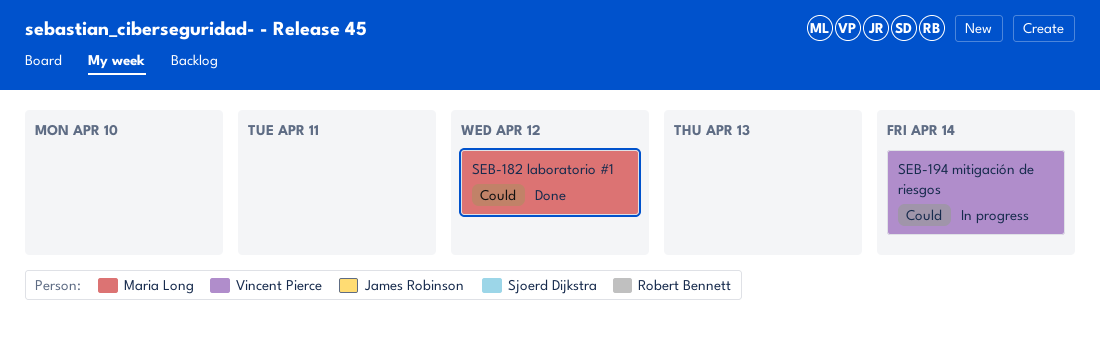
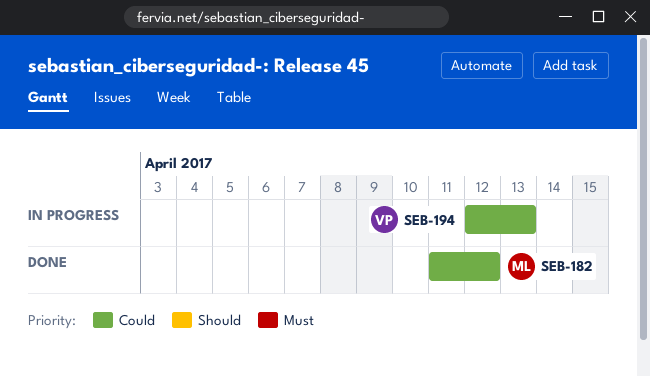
SEB-194, due: Apr 14 -> Apr 13

